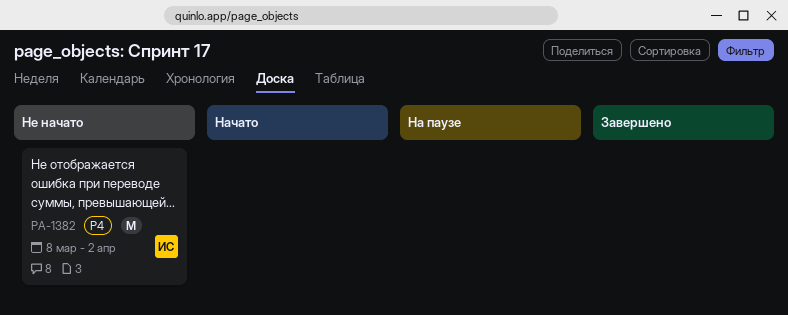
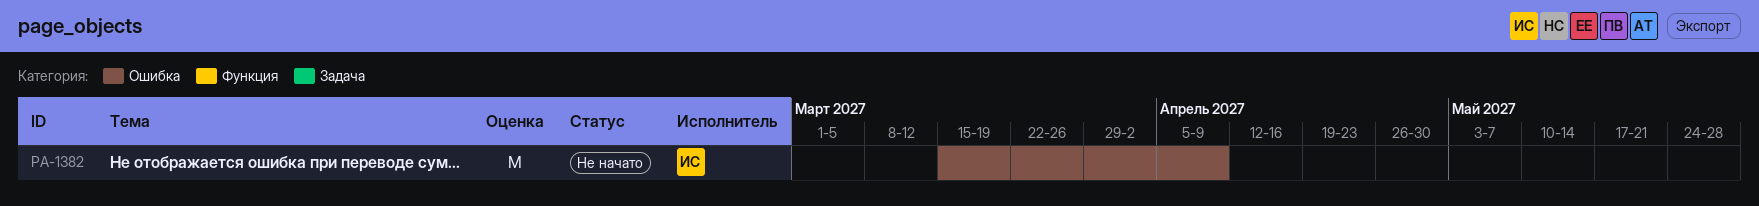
PA-1382, start: Mar 8 -> Mar 15
PA-1382, due: Apr 2 -> Apr 9

